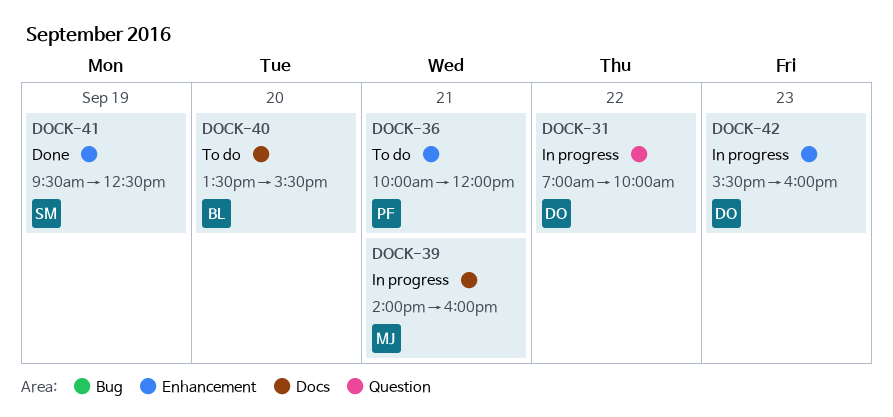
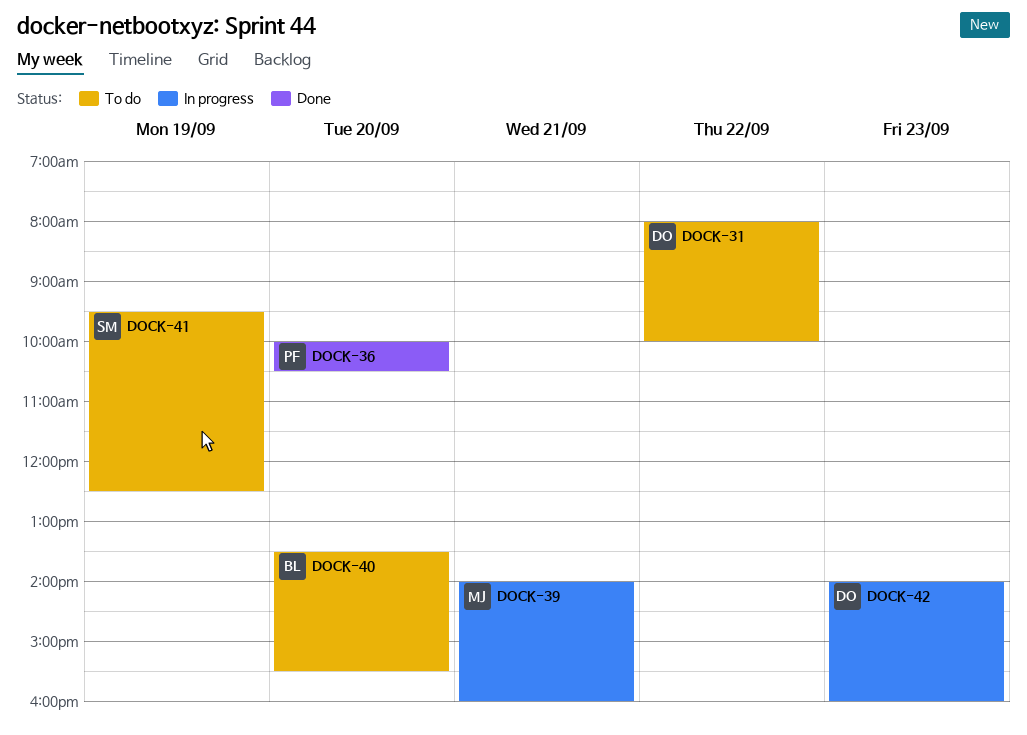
DOCK-31, status: In progress -> To do
DOCK-31, begins: 07:00 -> 08:00
DOCK-36, status: To do -> Done
DOCK-36, day: Sep 21 -> Sep 20
DOCK-36, ends: 12:00 -> 10:30
DOCK-41, status: Done -> To do
DOCK-42, begins: 15:30 -> 14:00

